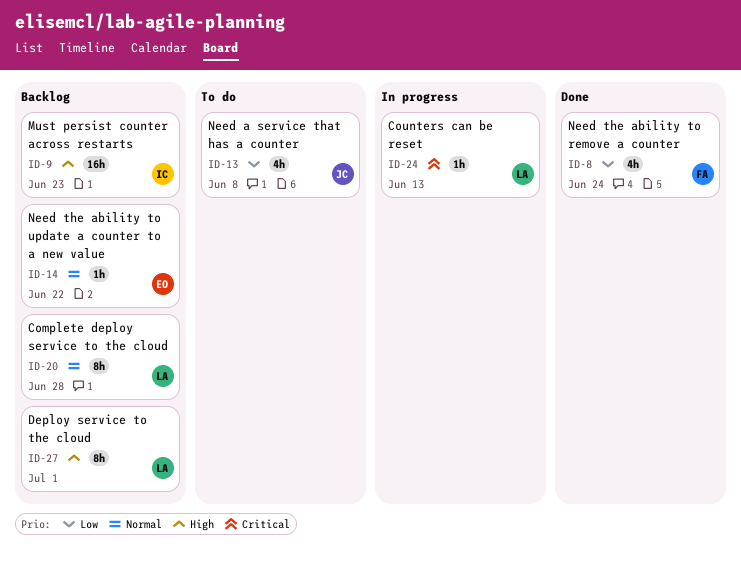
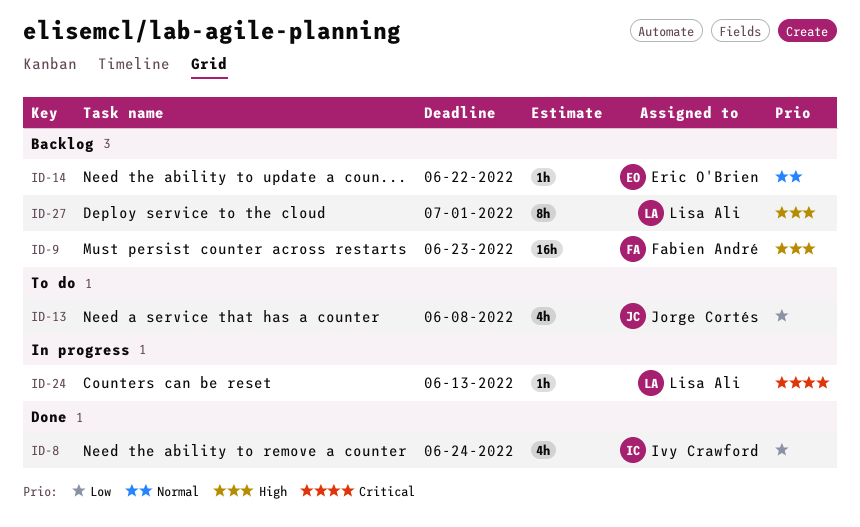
ID-8, owner: Fabien André -> Ivy Crawford
ID-9, owner: Ivy Crawford -> Fabien André
ID-20: present -> none

